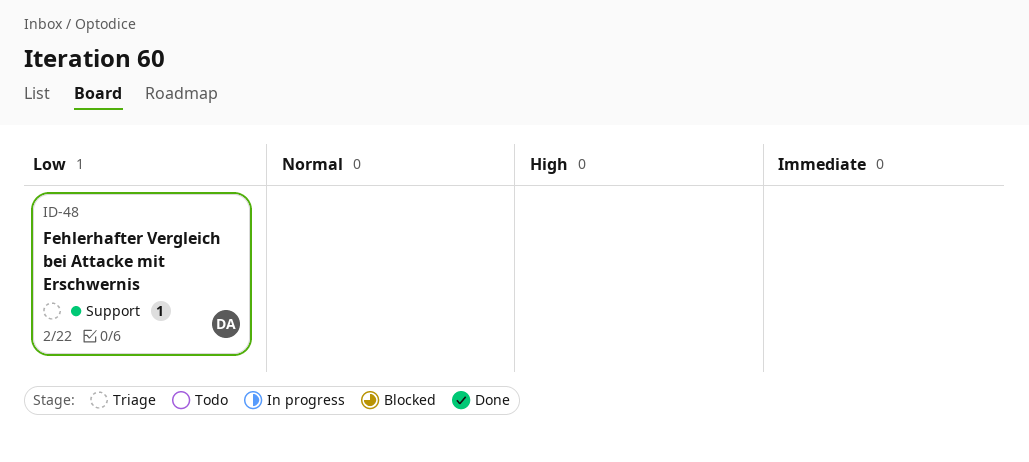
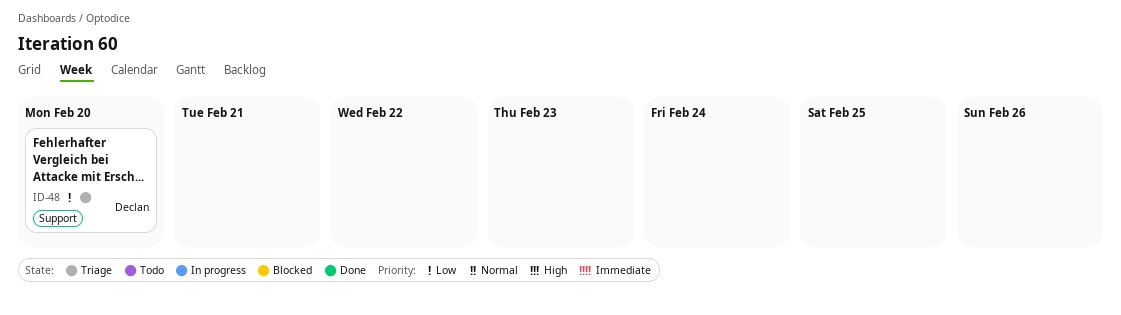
ID-48, due: Feb 22 -> Feb 20

